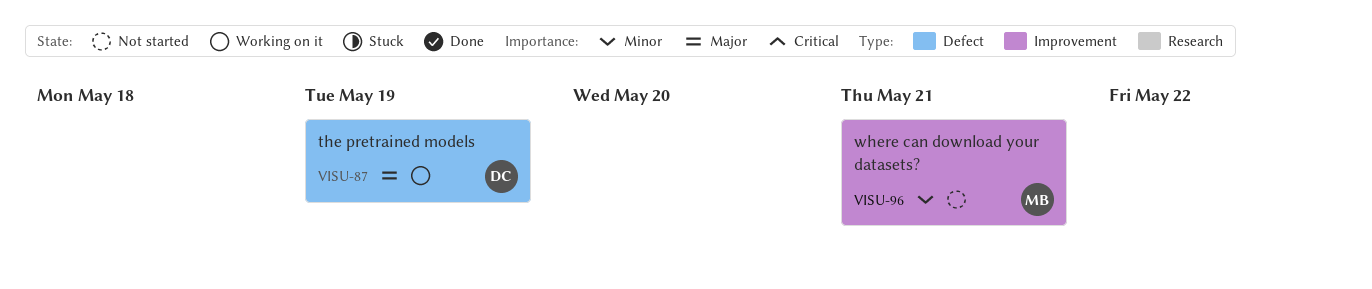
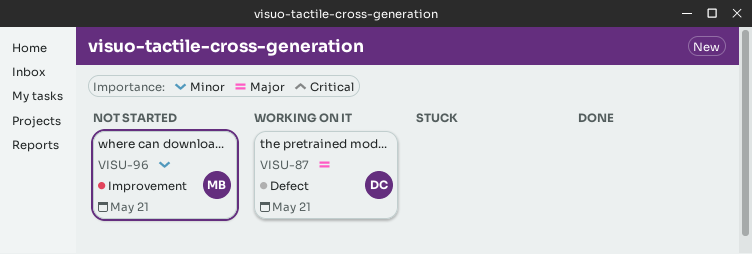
VISU-87, due: May 19 -> May 21

